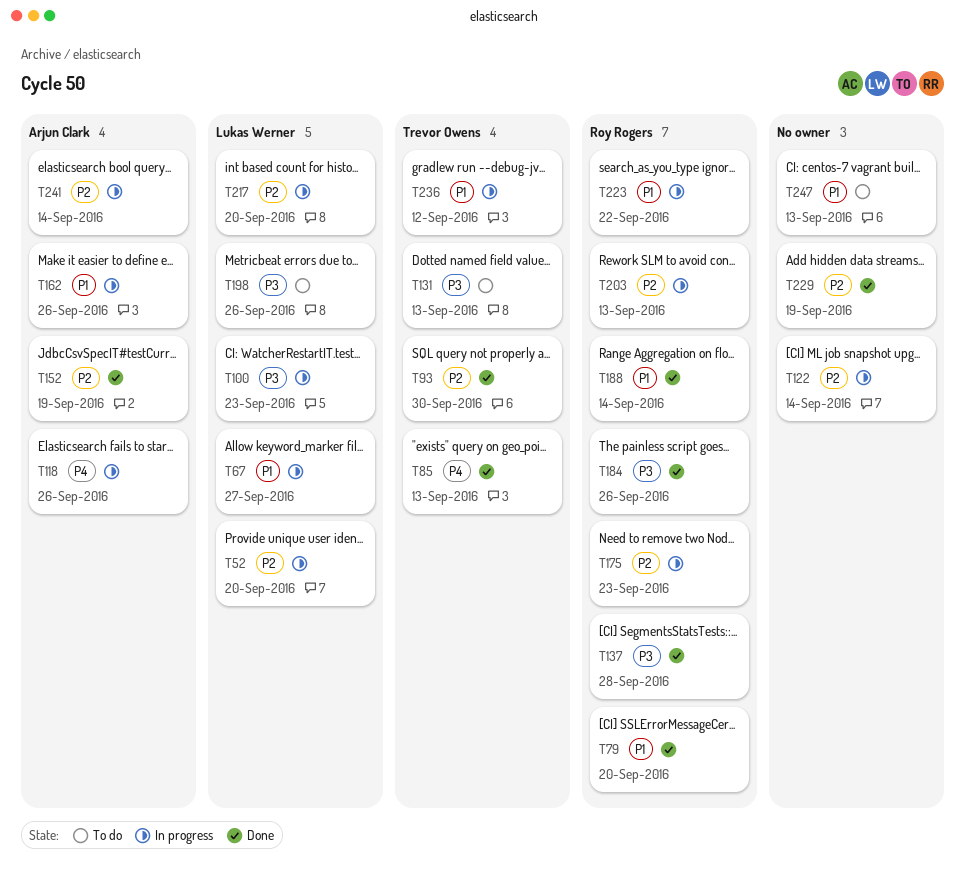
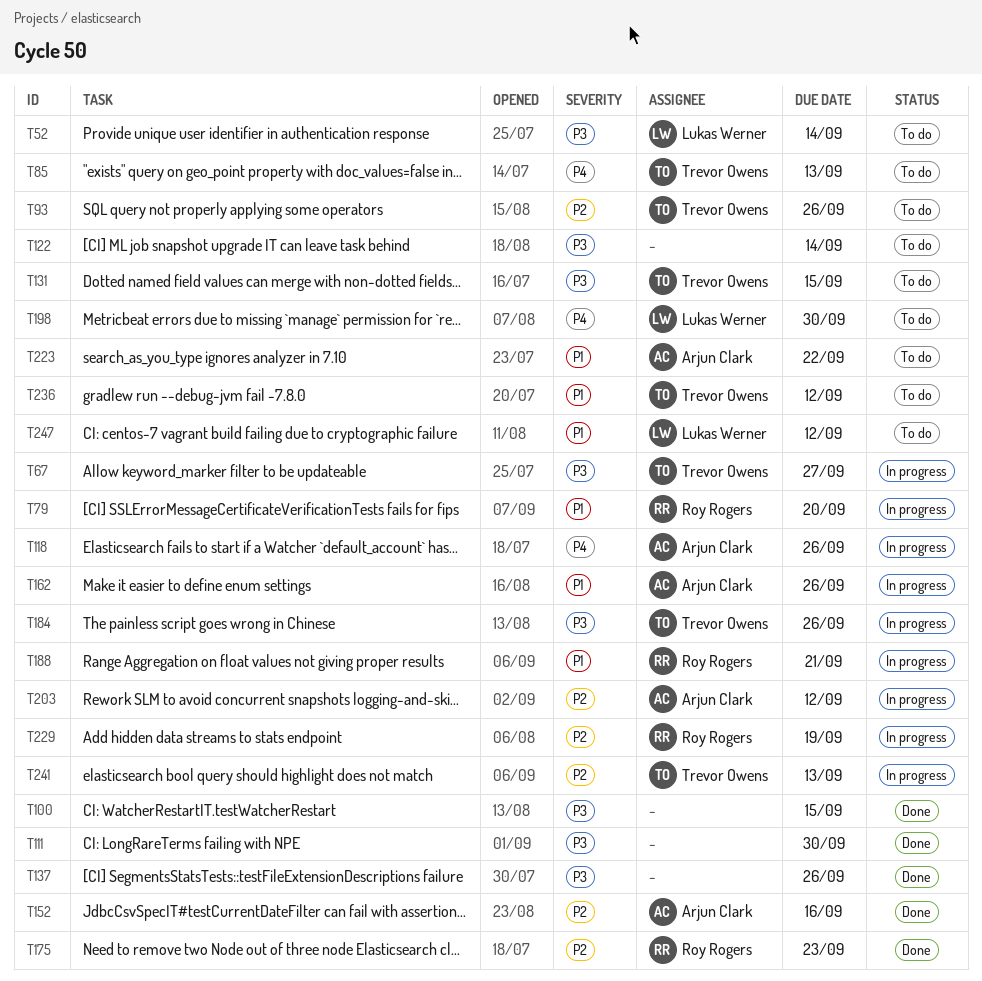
T52, status: In progress -> To do
T52, priority: P2 -> P3
T52, due: Sep 20 -> Sep 14
T67, owner: Lukas Werner -> Trevor Owens
T67, priority: P1 -> P3
T79, status: Done -> In progress
T85, status: Done -> To do
T93, status: Done -> To do
T93, due: Sep 30 -> Sep 26
T100, status: In progress -> Done
T100, owner: Lukas Werner -> none
T100, due: Sep 23 -> Sep 15
T111: none -> present
T122, status: In progress -> To do
T122, priority: P2 -> P3
T131, due: Sep 13 -> Sep 15
T137, owner: Roy Rogers -> none
T137, due: Sep 28 -> Sep 26
T152, due: Sep 19 -> Sep 16
T175, status: In progress -> Done
T184, status: Done -> In progress
T184, owner: Roy Rogers -> Trevor Owens
T188, status: Done -> In progress
T188, due: Sep 14 -> Sep 21
T198, priority: P3 -> P4
T198, due: Sep 26 -> Sep 30
T203, owner: Roy Rogers -> Arjun Clark
T203, due: Sep 13 -> Sep 12
T217: present -> none
T223, status: In progress -> To do
T223, owner: Roy Rogers -> Arjun Clark
T229, status: Done -> In progress
T229, owner: none -> Roy Rogers
T236, status: In progress -> To do
T241, owner: Arjun Clark -> Trevor Owens
T241, due: Sep 14 -> Sep 13
T247, owner: none -> Lukas Werner
T247, due: Sep 13 -> Sep 12

